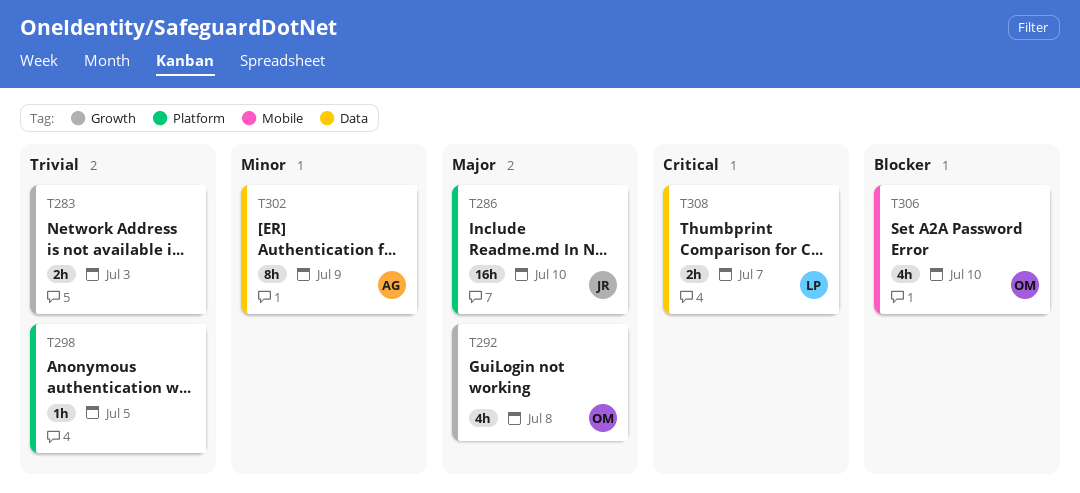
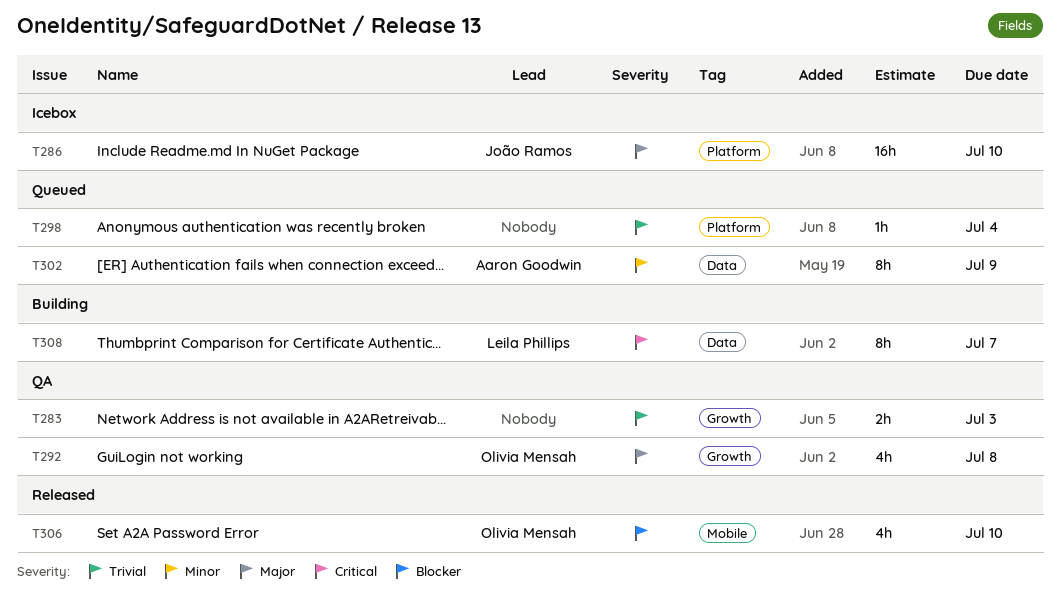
T298, due: Jul 5 -> Jul 4
T308, estimate: 2h -> 8h

